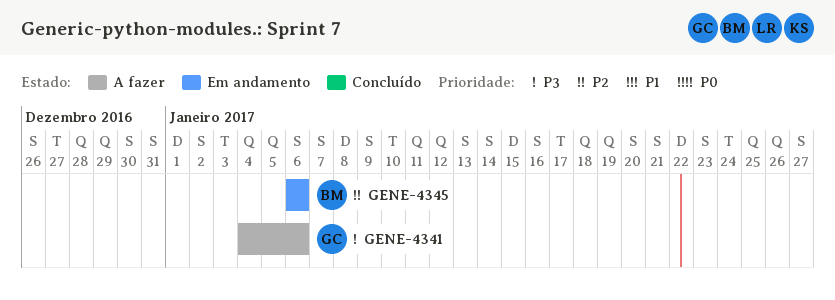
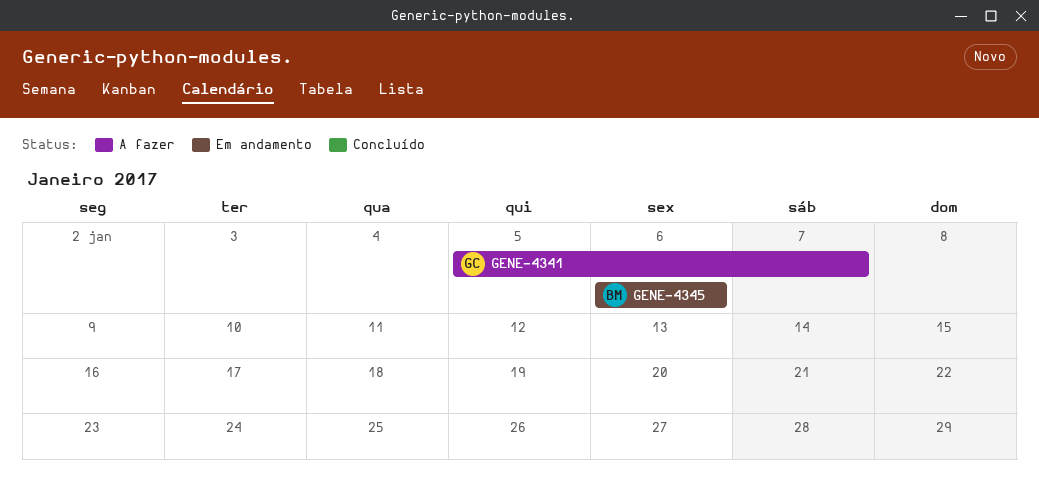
GENE-4341, start: Jan 4 -> Jan 5
GENE-4341, due: Jan 6 -> Jan 7

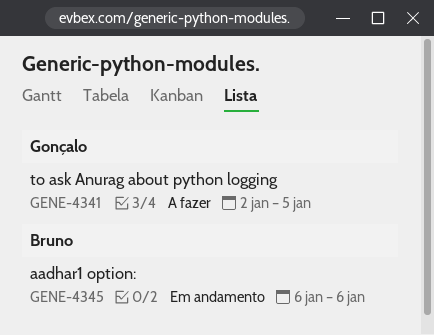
GENE-4341, start: Jan 5 -> Jan 2
GENE-4341, due: Jan 7 -> Jan 5

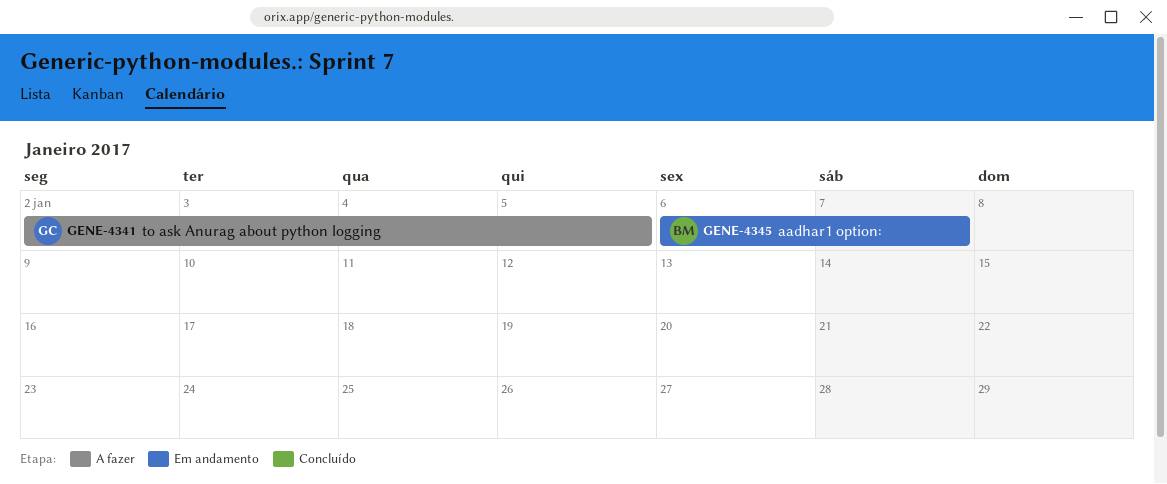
GENE-4345, due: Jan 6 -> Jan 7

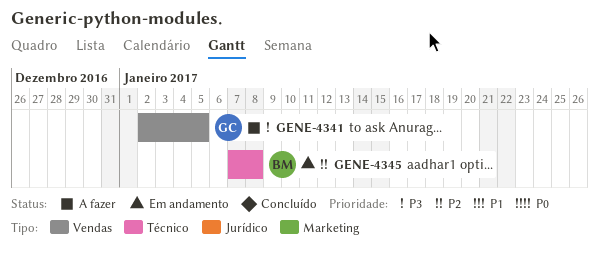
GENE-4345, start: Jan 6 -> Jan 7
GENE-4345, due: Jan 7 -> Jan 8

